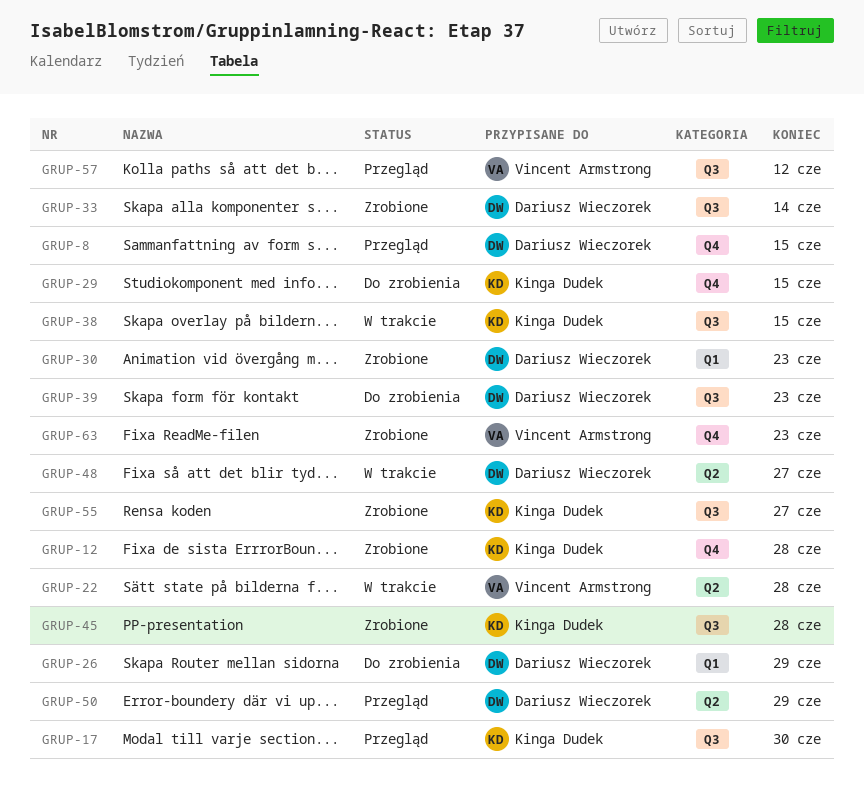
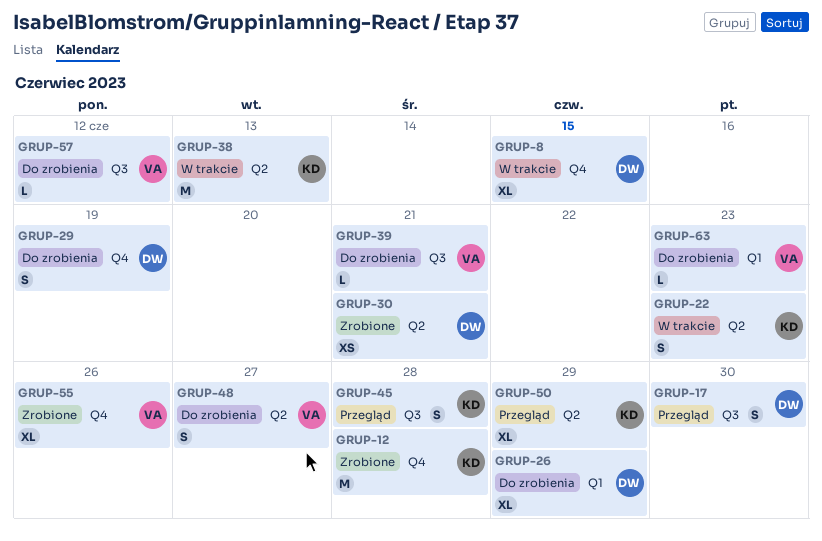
GRUP-8, status: Przegląd -> W trakcie
GRUP-17, owner: Kinga Dudek -> Dariusz Wieczorek
GRUP-22, owner: Vincent Armstrong -> Kinga Dudek
GRUP-22, due: Jun 28 -> Jun 23
GRUP-29, owner: Kinga Dudek -> Dariusz Wieczorek
GRUP-29, due: Jun 15 -> Jun 19
GRUP-30, label: Q1 -> Q2
GRUP-30, due: Jun 23 -> Jun 21
GRUP-33: present -> none
GRUP-38, label: Q3 -> Q2
GRUP-38, due: Jun 15 -> Jun 13
GRUP-39, owner: Dariusz Wieczorek -> Vincent Armstrong
GRUP-39, due: Jun 23 -> Jun 21
GRUP-45, status: Zrobione -> Przegląd
GRUP-48, status: W trakcie -> Do zrobienia
GRUP-48, owner: Dariusz Wieczorek -> Vincent Armstrong
GRUP-50, owner: Dariusz Wieczorek -> Kinga Dudek
GRUP-55, owner: Kinga Dudek -> Vincent Armstrong
GRUP-55, label: Q3 -> Q4
GRUP-55, due: Jun 27 -> Jun 26
GRUP-57, status: Przegląd -> Do zrobienia
GRUP-63, status: Zrobione -> Do zrobienia
GRUP-63, label: Q4 -> Q1

